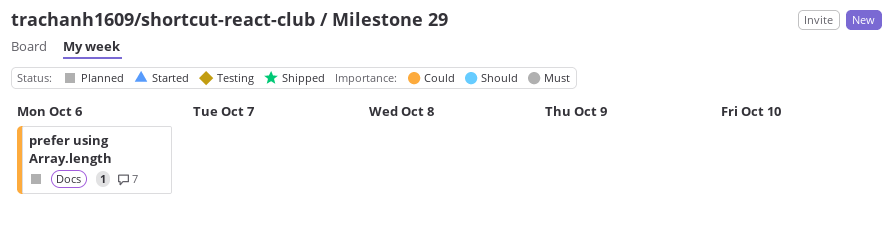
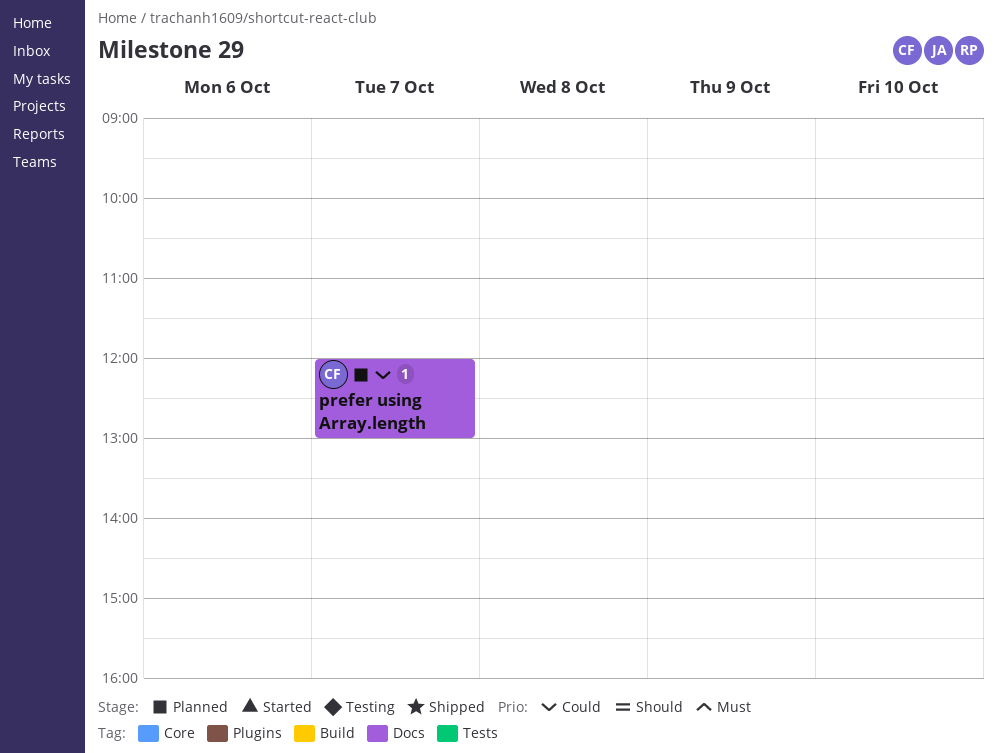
prefer using Array.length, day: Oct 6 -> Oct 7

